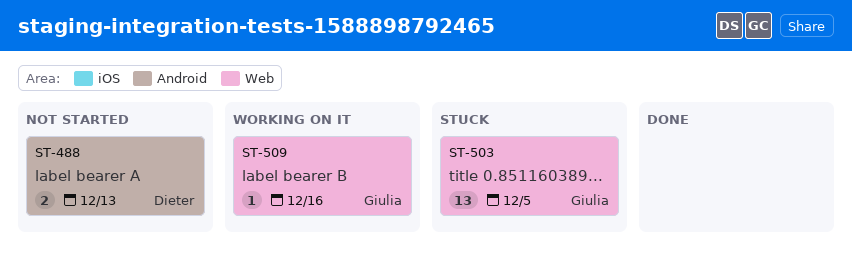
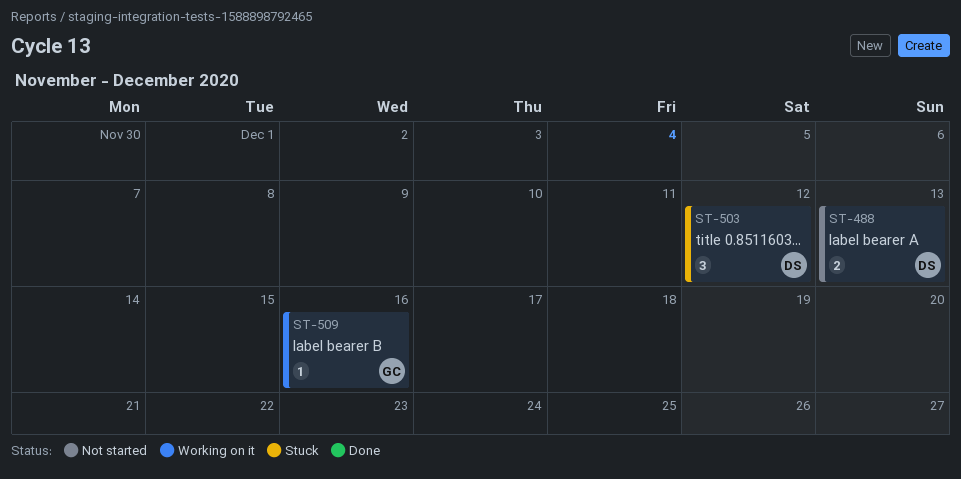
ST-503, owner: Giulia -> Dieter
ST-503, estimate: 13 -> 3
ST-503, due: Dec 5 -> Dec 12

